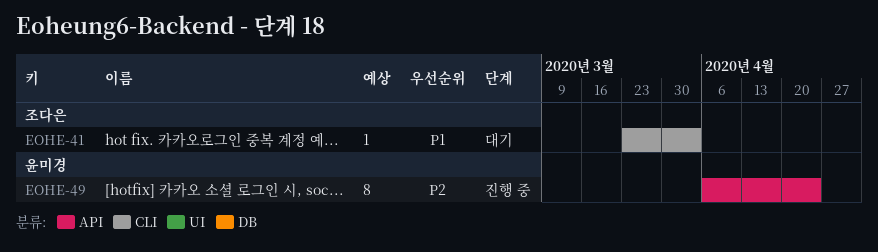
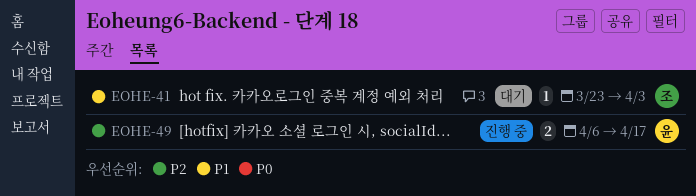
EOHE-49, estimate: 8 -> 2
EOHE-49, due: Apr 24 -> Apr 17

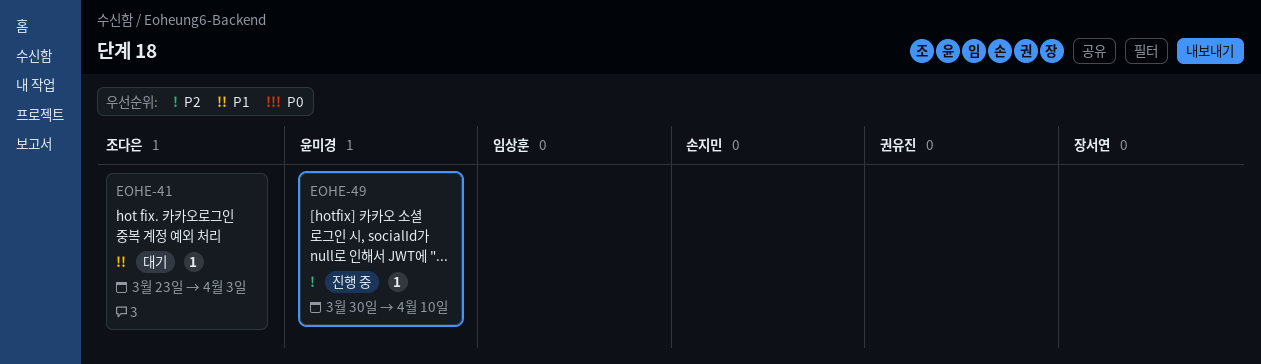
EOHE-49, estimate: 2 -> 1
EOHE-49, start: Apr 6 -> Mar 30
EOHE-49, due: Apr 17 -> Apr 10

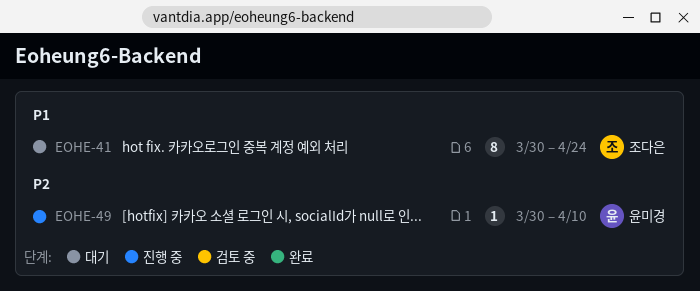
EOHE-41, estimate: 1 -> 8
EOHE-41, start: Mar 23 -> Mar 30
EOHE-41, due: Apr 3 -> Apr 24

